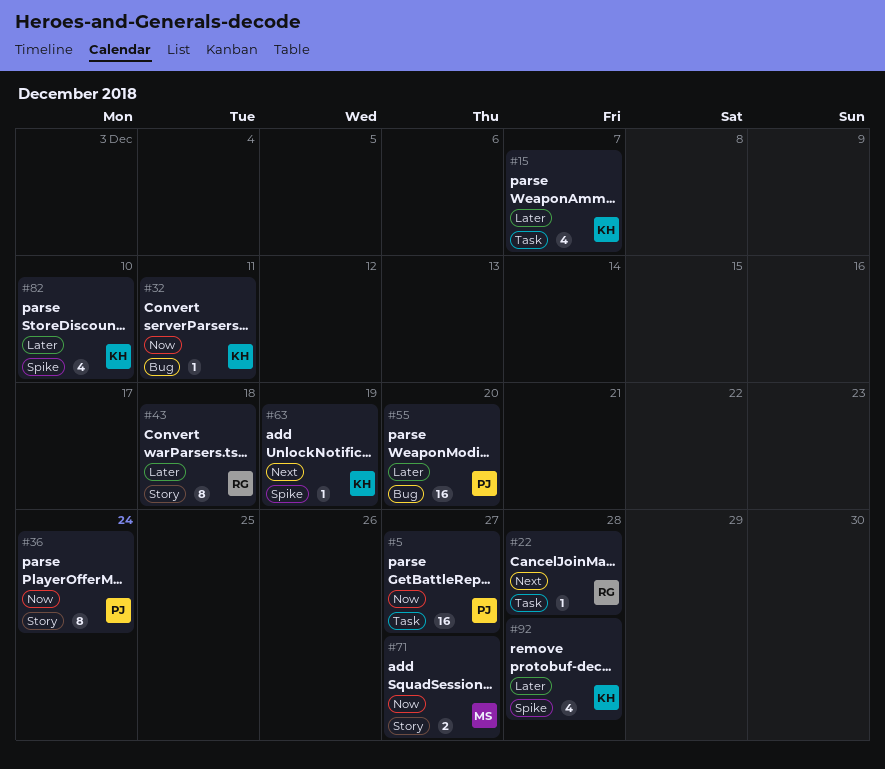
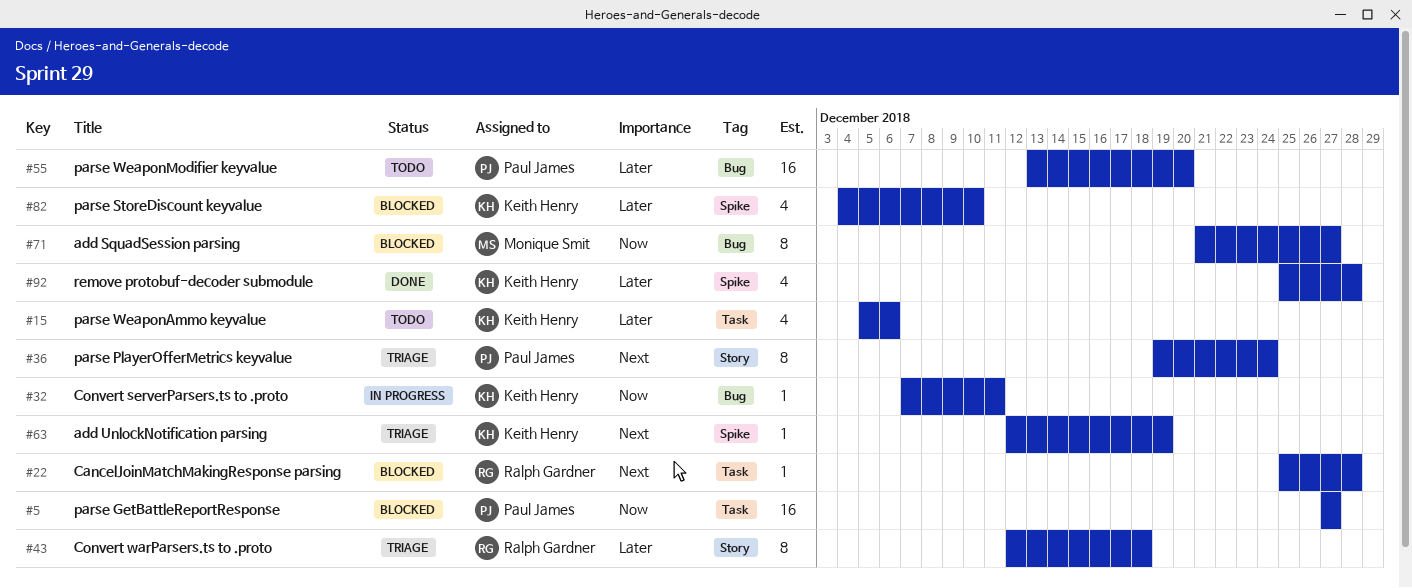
#15, due: Dec 7 -> Dec 6
#36, priority: Now -> Next
#71, label: Story -> Bug
#71, estimate: 2 -> 8

